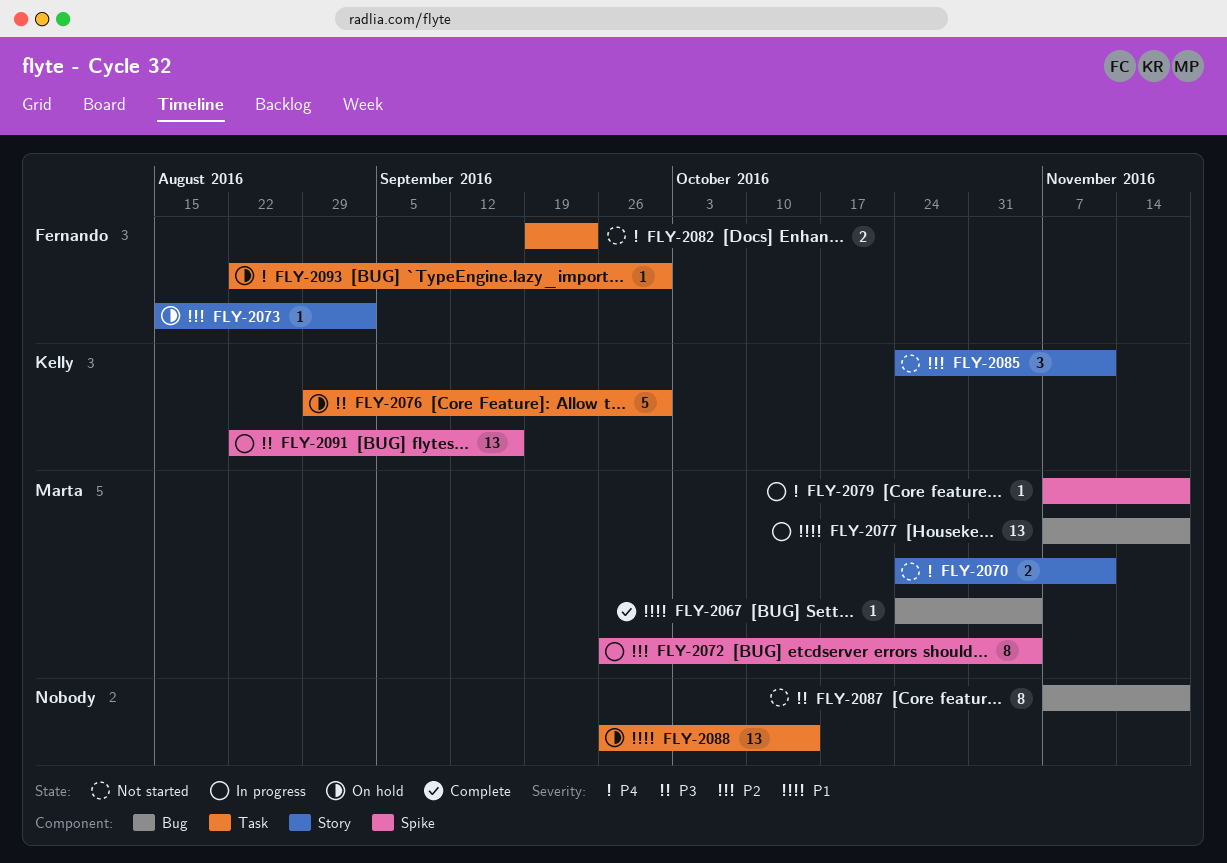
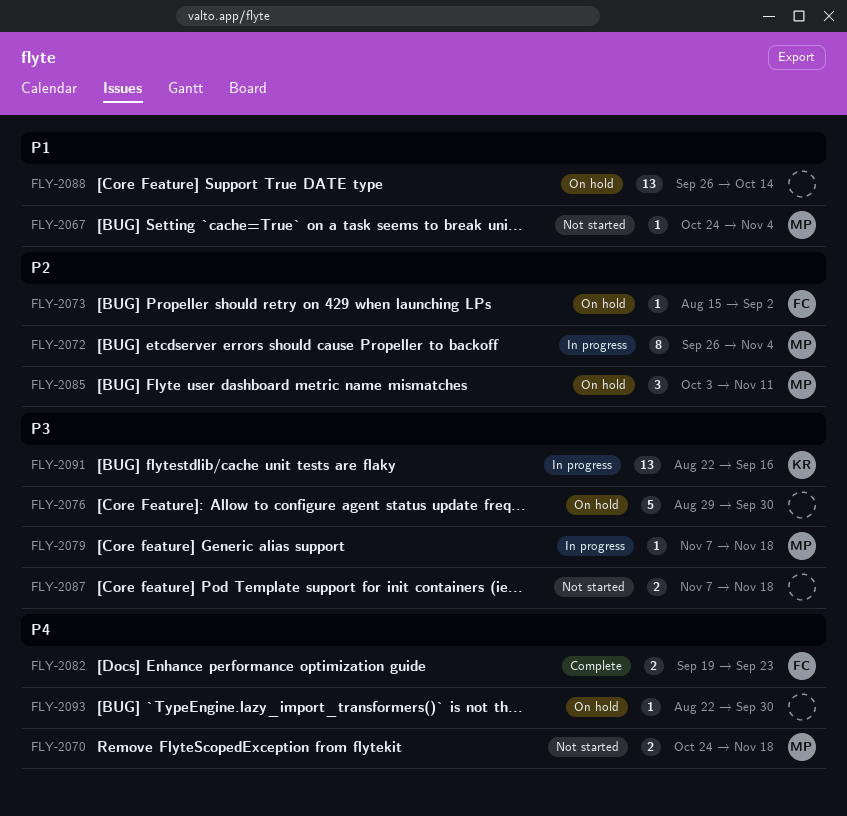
FLY-2067, status: Complete -> Not started
FLY-2070, due: Nov 11 -> Nov 18
FLY-2076, owner: Kelly -> none
FLY-2077: present -> none
FLY-2079, priority: P4 -> P3
FLY-2082, status: Not started -> Complete
FLY-2085, status: Not started -> On hold
FLY-2085, owner: Kelly -> Marta
FLY-2085, start: Oct 24 -> Oct 3
FLY-2087, estimate: 8 -> 2
FLY-2093, owner: Fernando -> none

